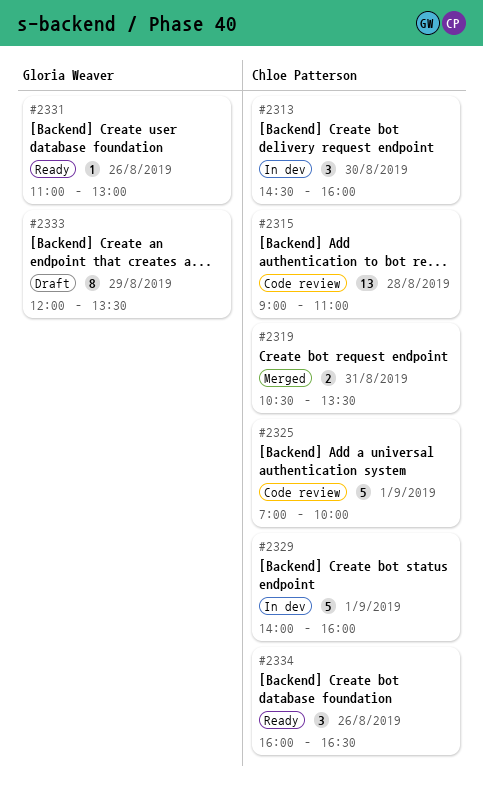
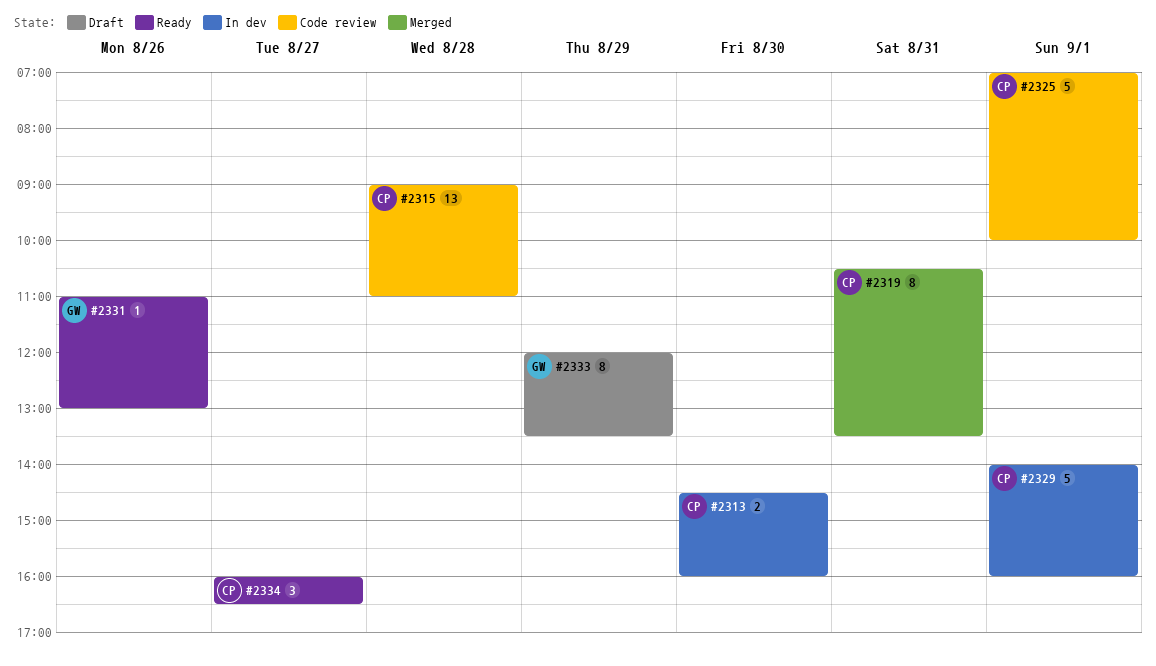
#2313, estimate: 3 -> 2
#2319, estimate: 2 -> 8
#2334, day: Aug 26 -> Aug 27

